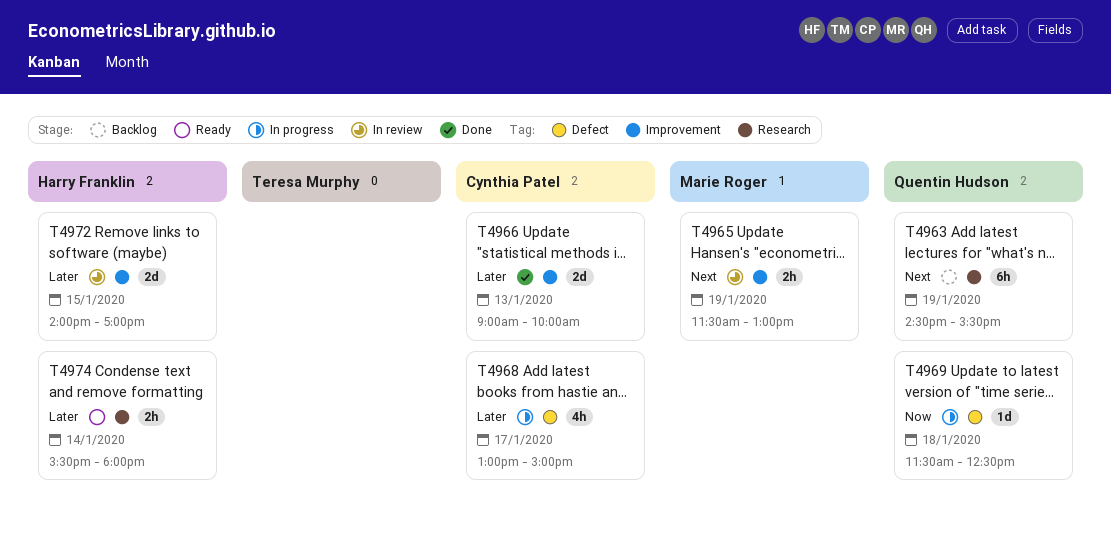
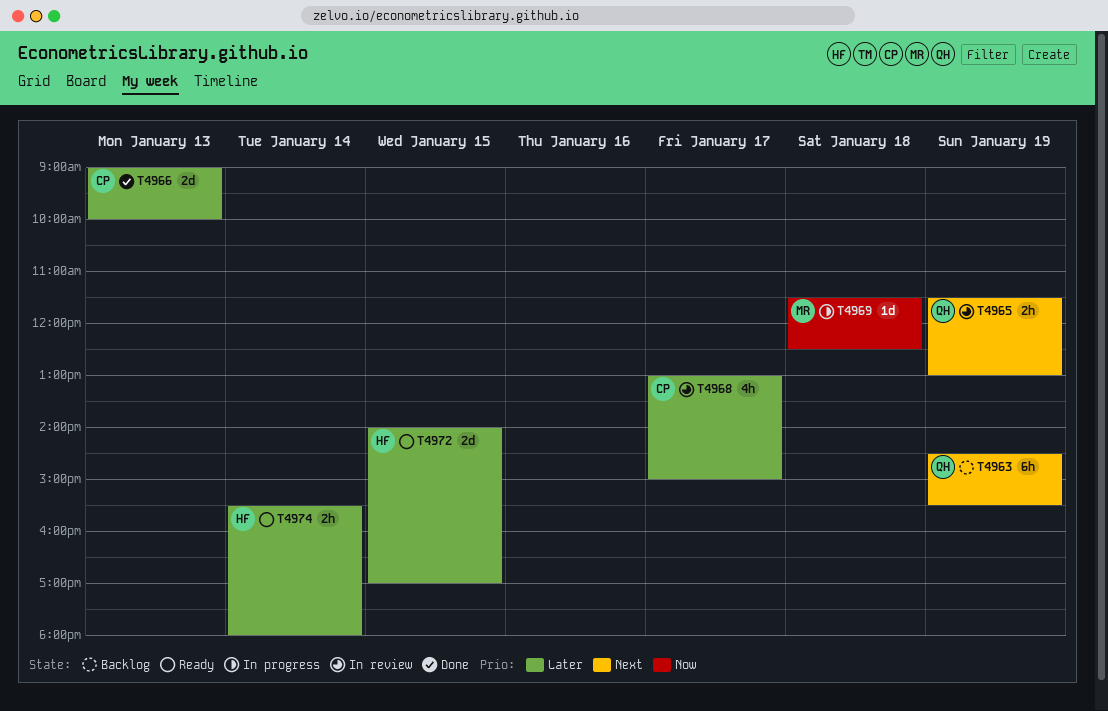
T4965, owner: Marie Roger -> Quentin Hudson
T4968, status: In progress -> In review
T4969, owner: Quentin Hudson -> Marie Roger
T4972, status: In review -> Ready

